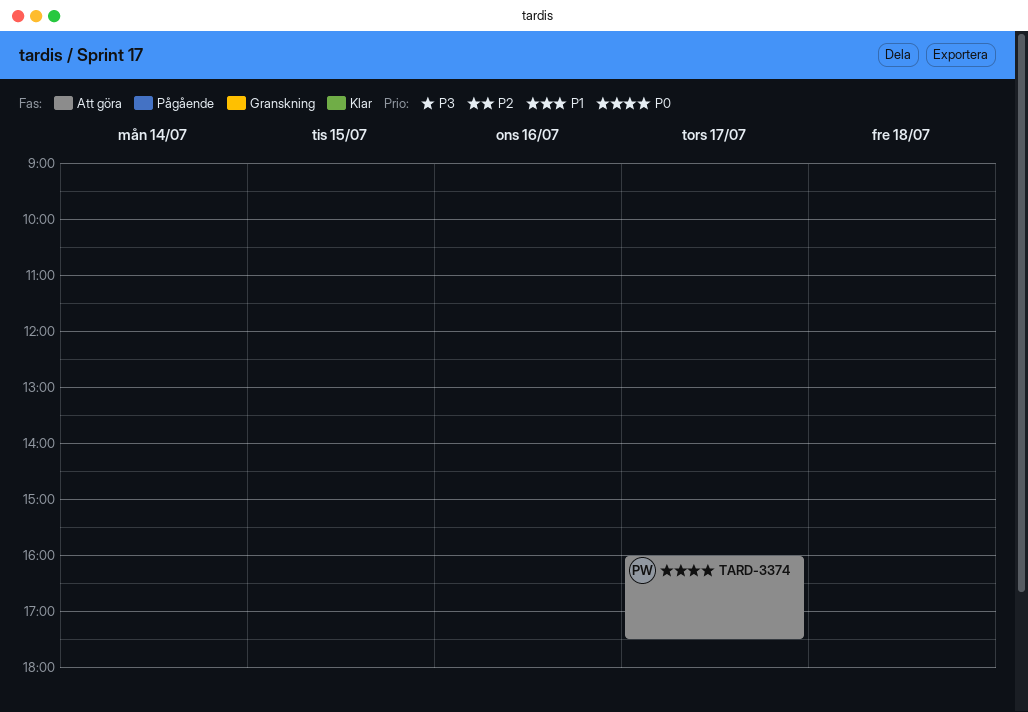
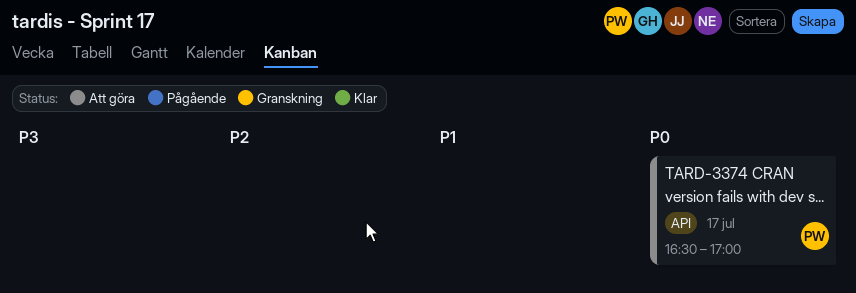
TARD-3374, begins: 16:00 -> 16:30
TARD-3374, ends: 17:30 -> 17:00

